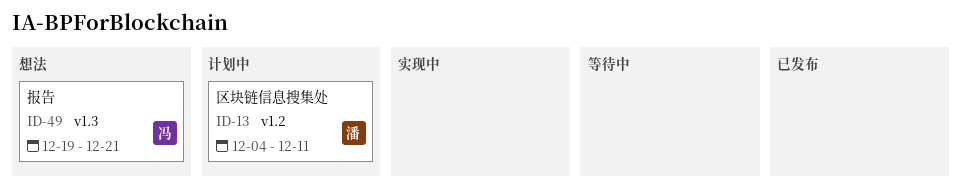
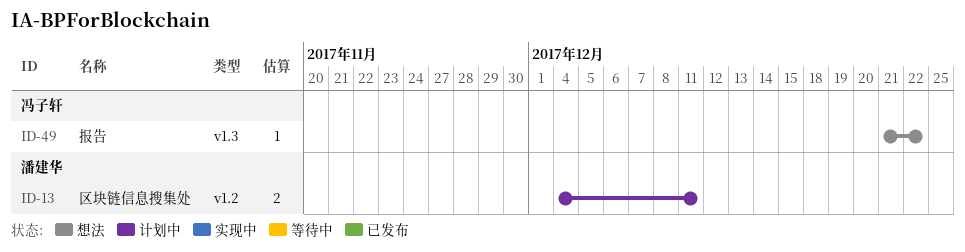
ID-49, start: Dec 19 -> Dec 21
ID-49, due: Dec 21 -> Dec 22

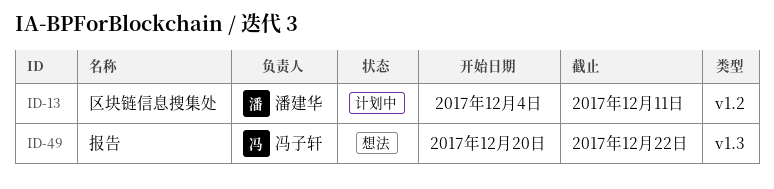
ID-49, start: Dec 21 -> Dec 20

